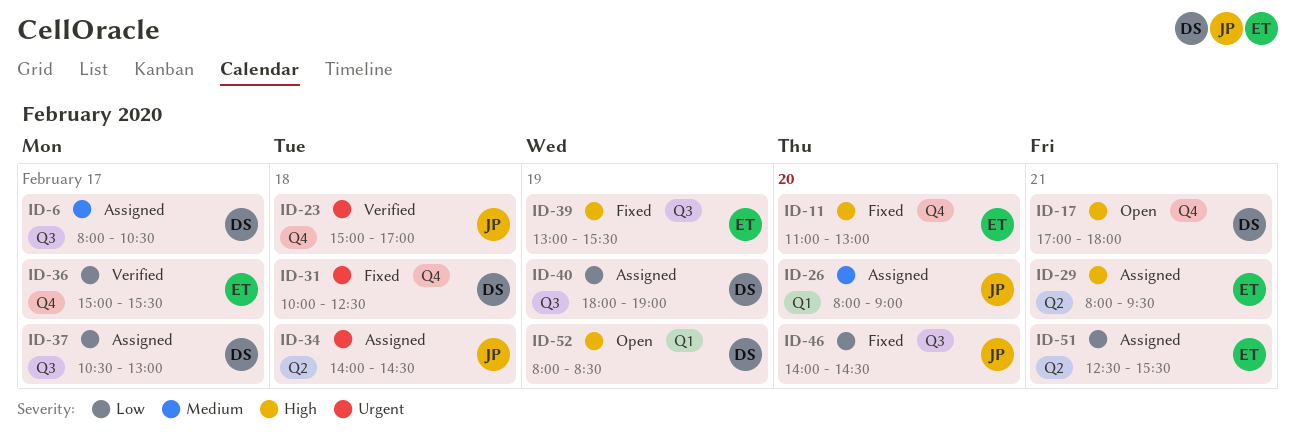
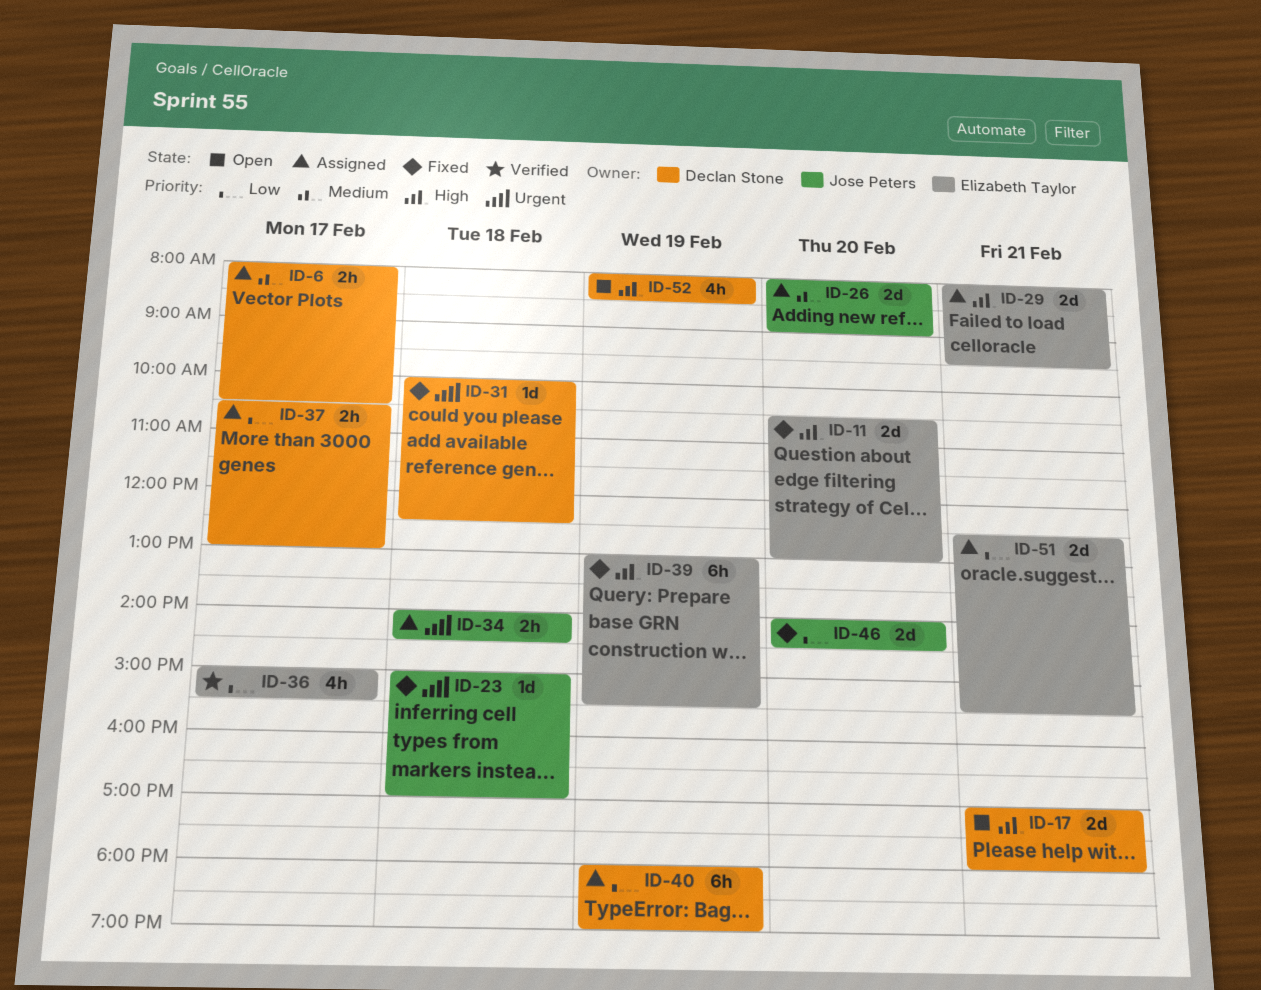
ID-11, begins: 11:00 -> 10:30
ID-23, status: Verified -> Fixed

